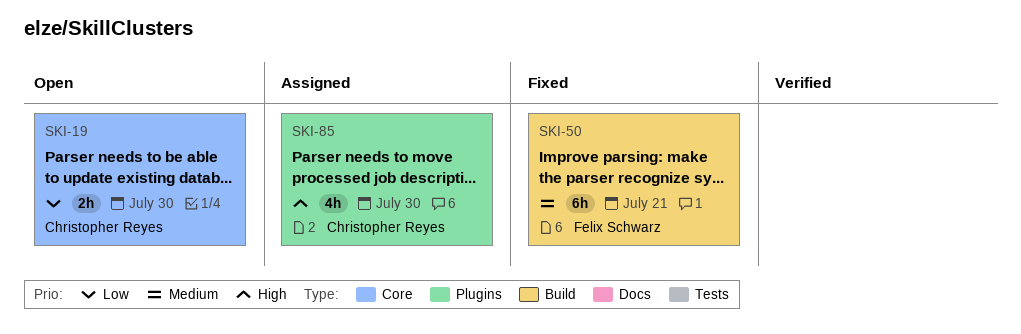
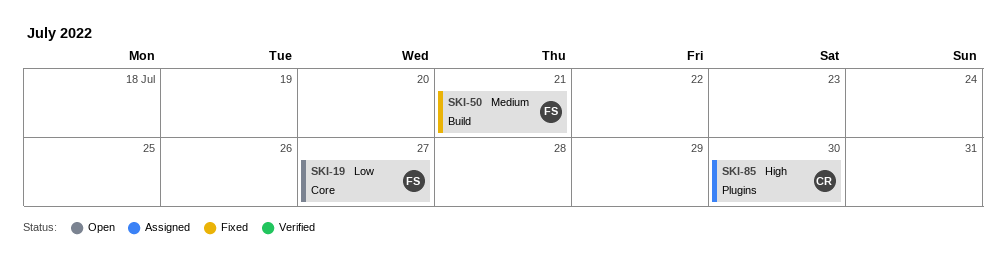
SKI-19, owner: Christopher Reyes -> Felix Schwarz
SKI-19, due: Jul 30 -> Jul 27

